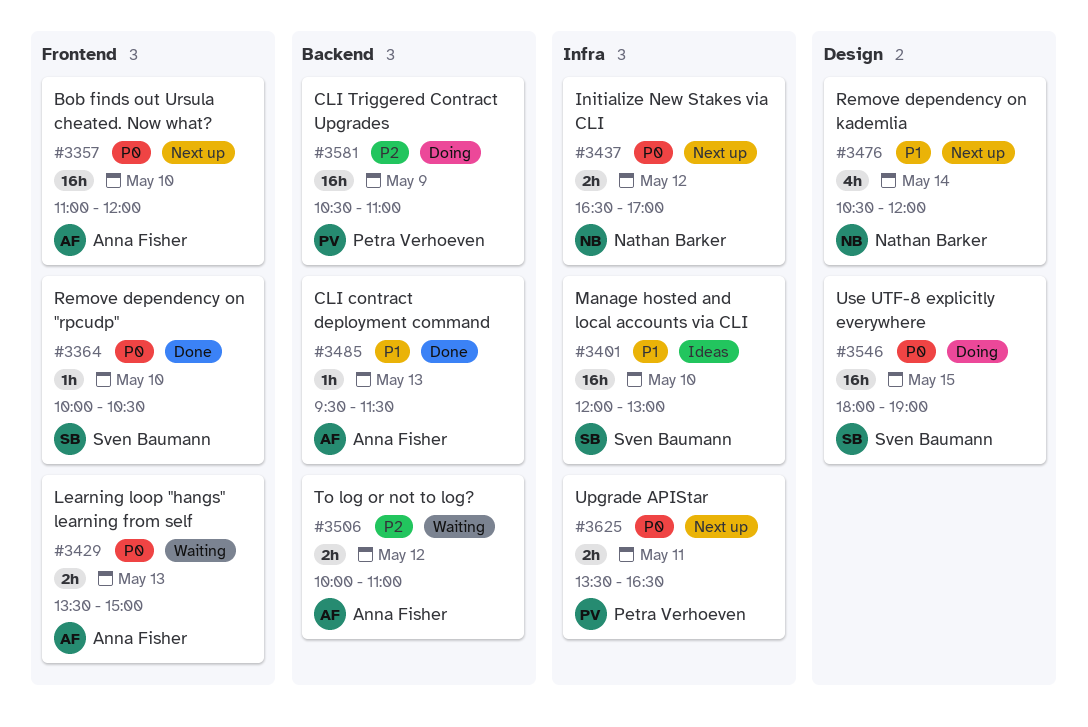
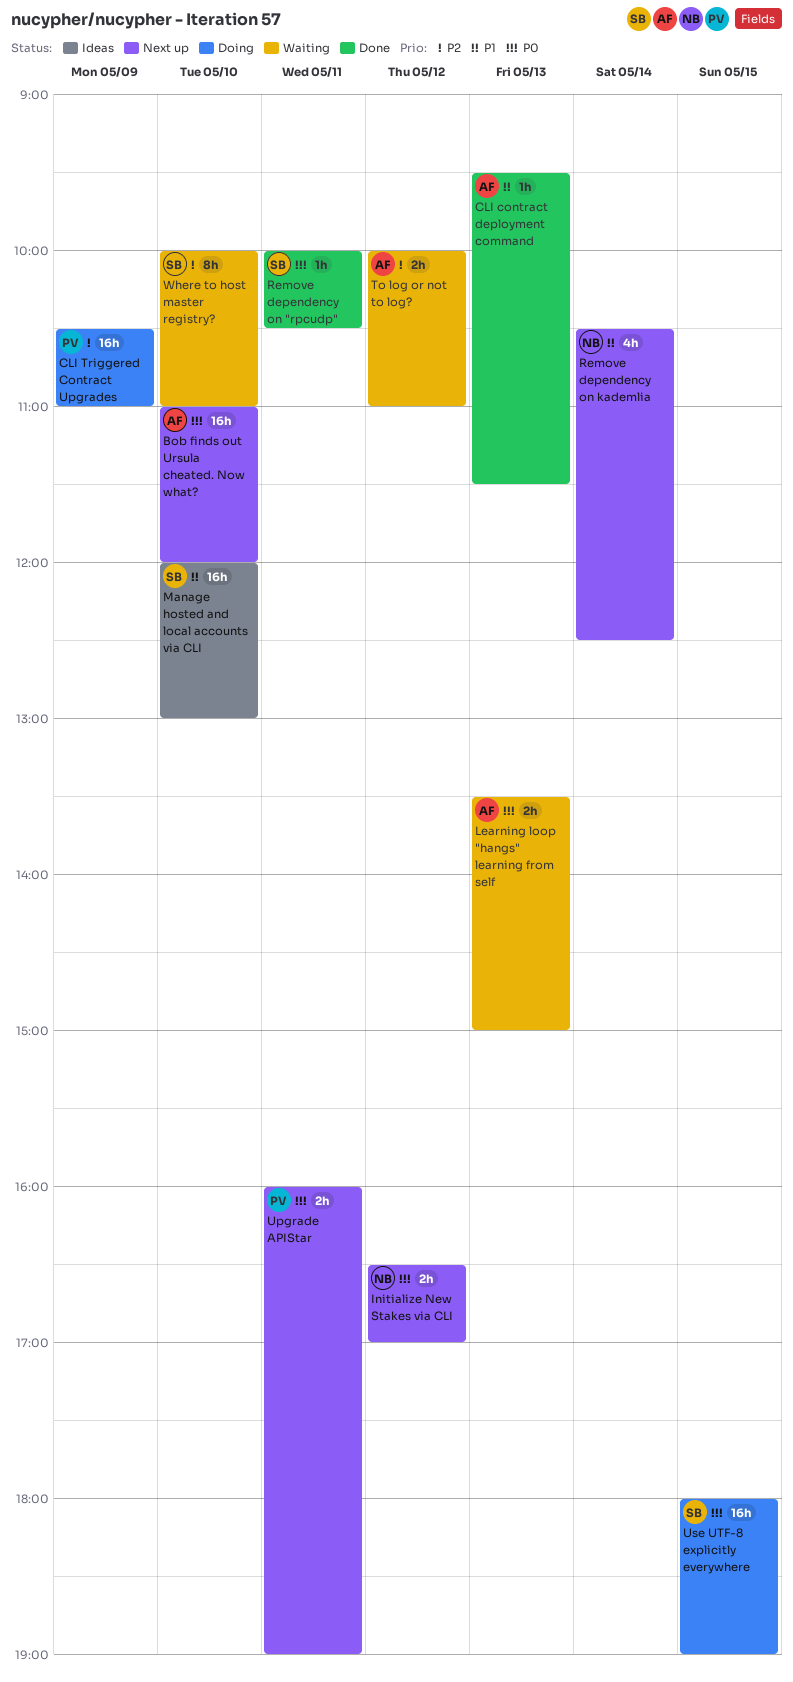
Remove dependency on "rpcudp", day: May 10 -> May 11
Remove dependency on kademlia, ends: 12:00 -> 12:30
Upgrade APIStar, begins: 13:30 -> 16:00
Upgrade APIStar, ends: 16:30 -> 19:00
Where to host master registry?: none -> present

